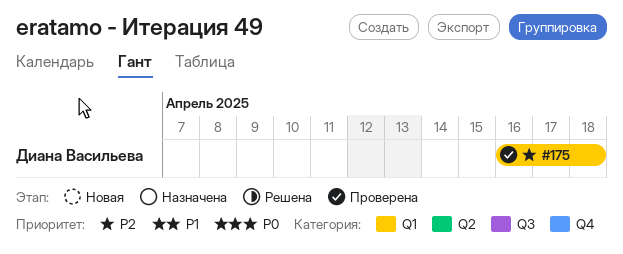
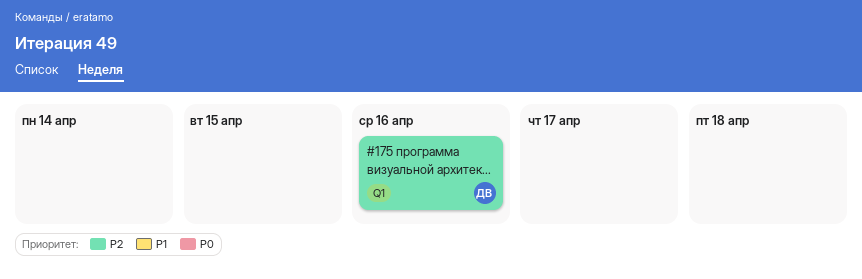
#175, due: Apr 18 -> Apr 16

